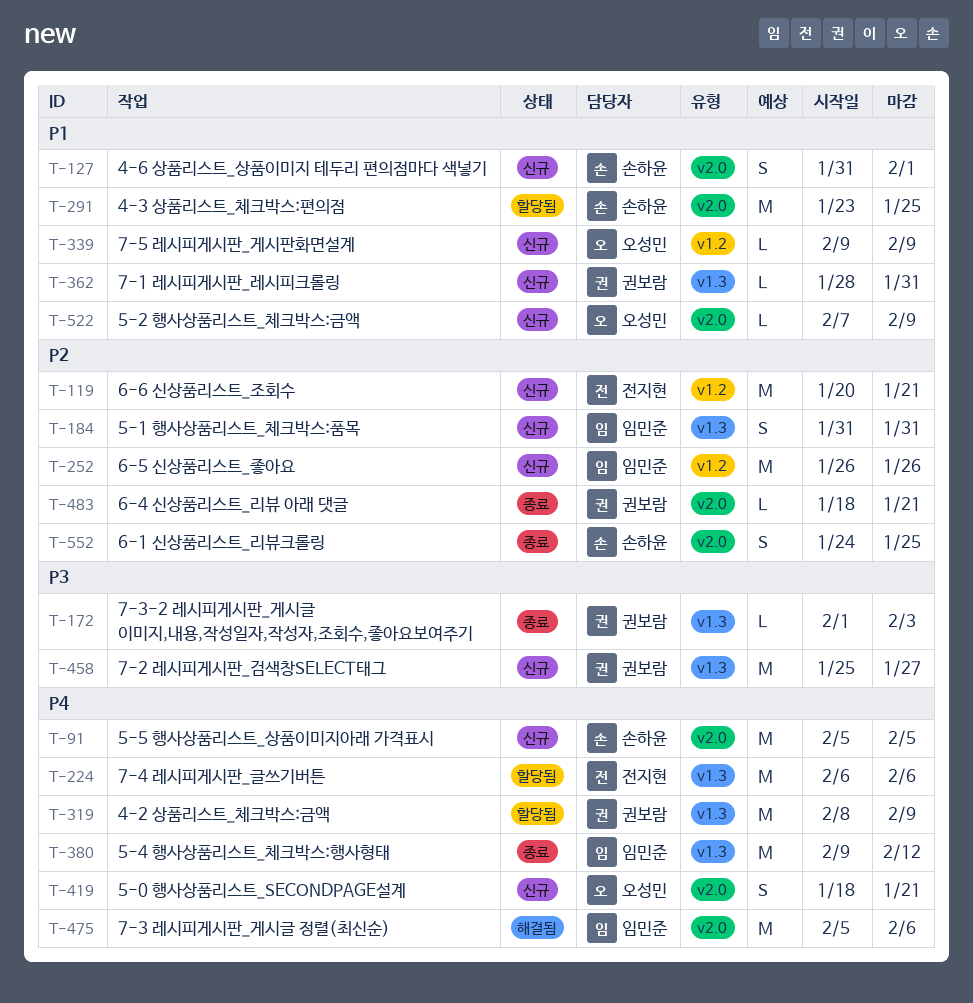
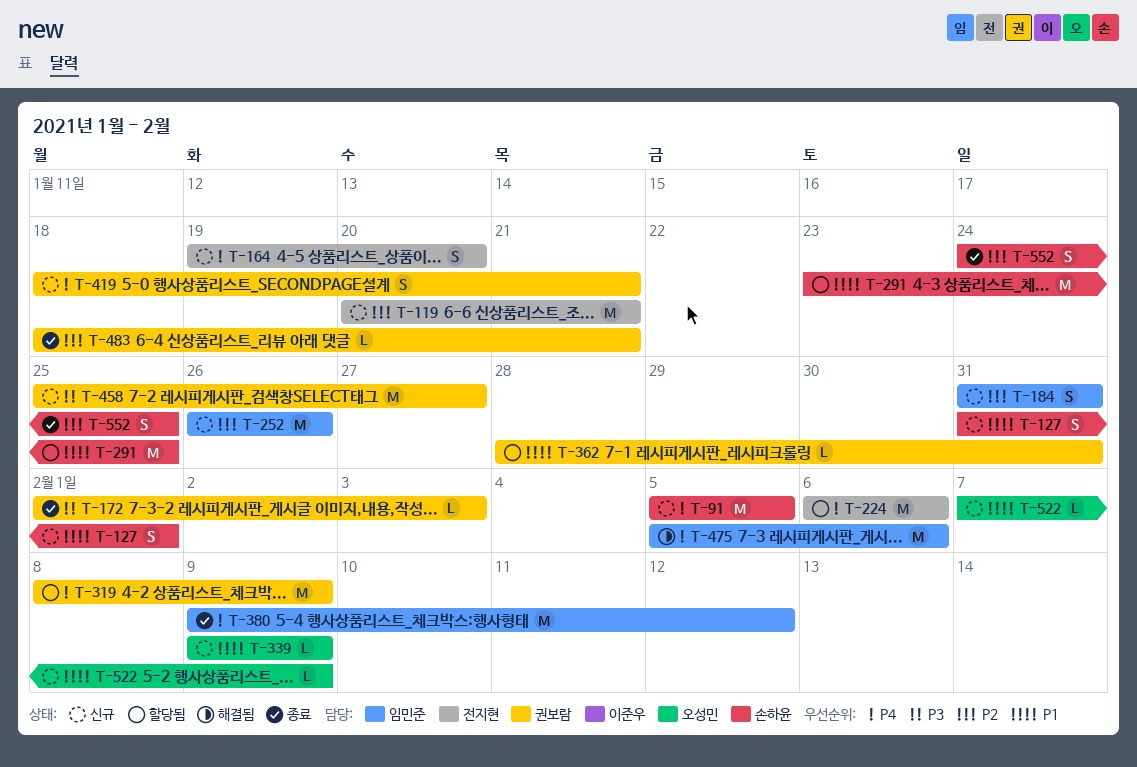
T-164: none -> present
T-362, status: 신규 -> 할당됨
T-419, owner: 오성민 -> 권보람

